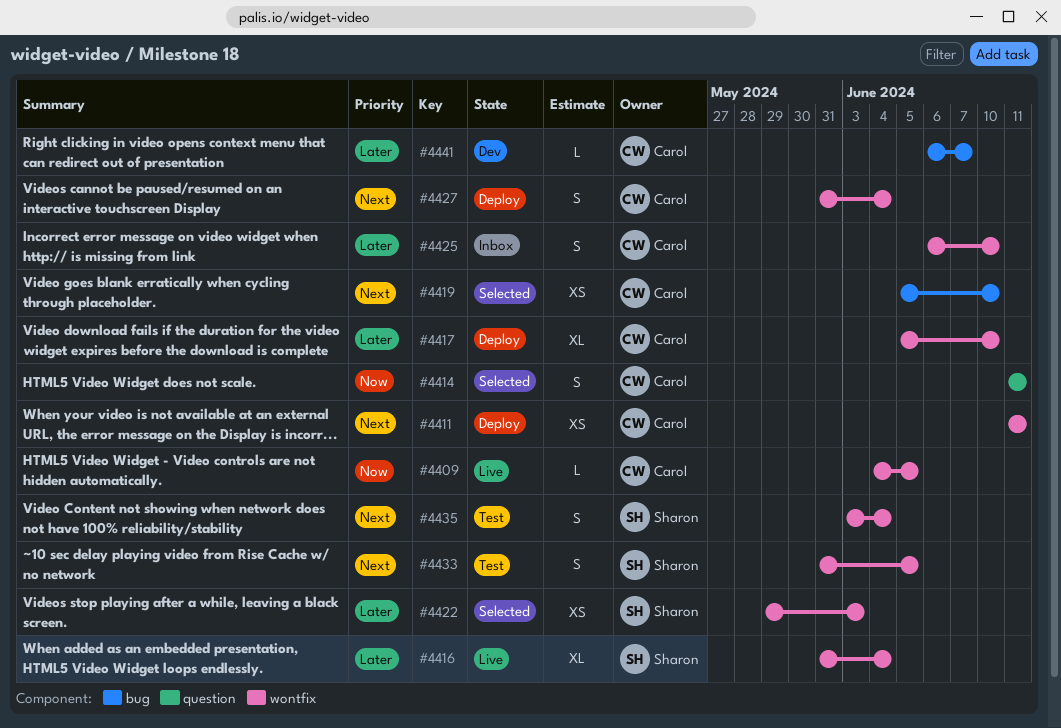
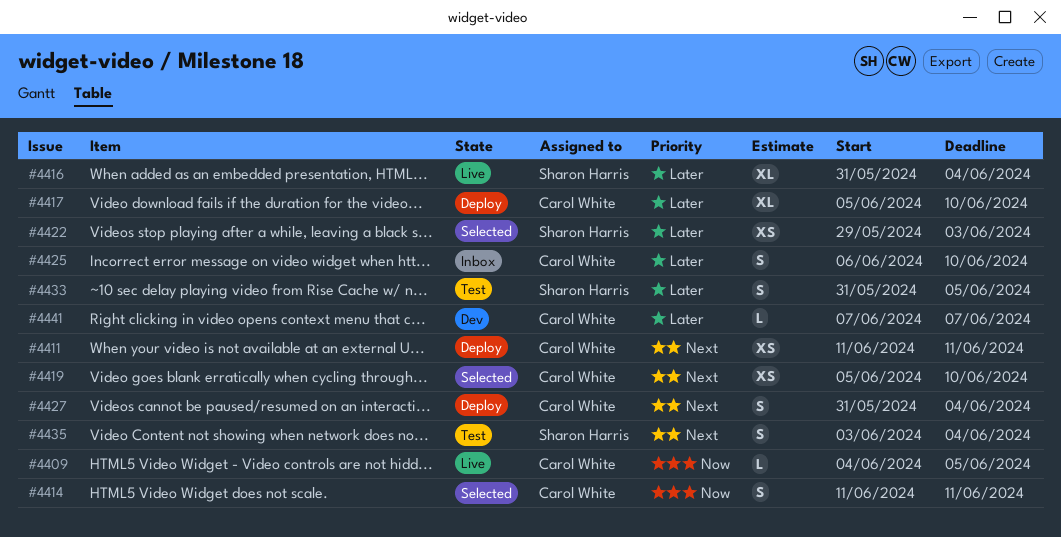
#4433, priority: Next -> Later
#4441, start: Jun 6 -> Jun 7

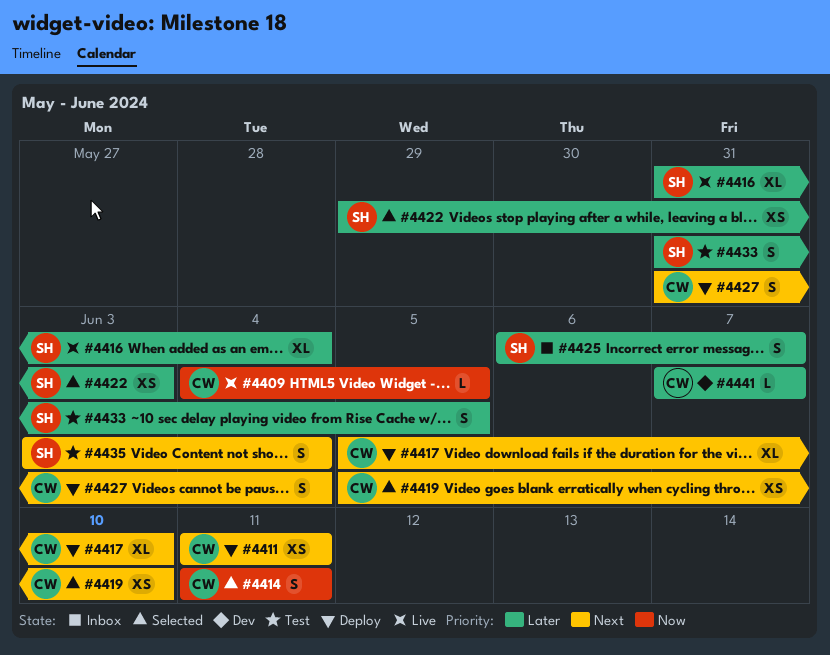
#4417, priority: Later -> Next
#4425, owner: Carol White -> Sharon Harris
#4425, due: Jun 10 -> Jun 7

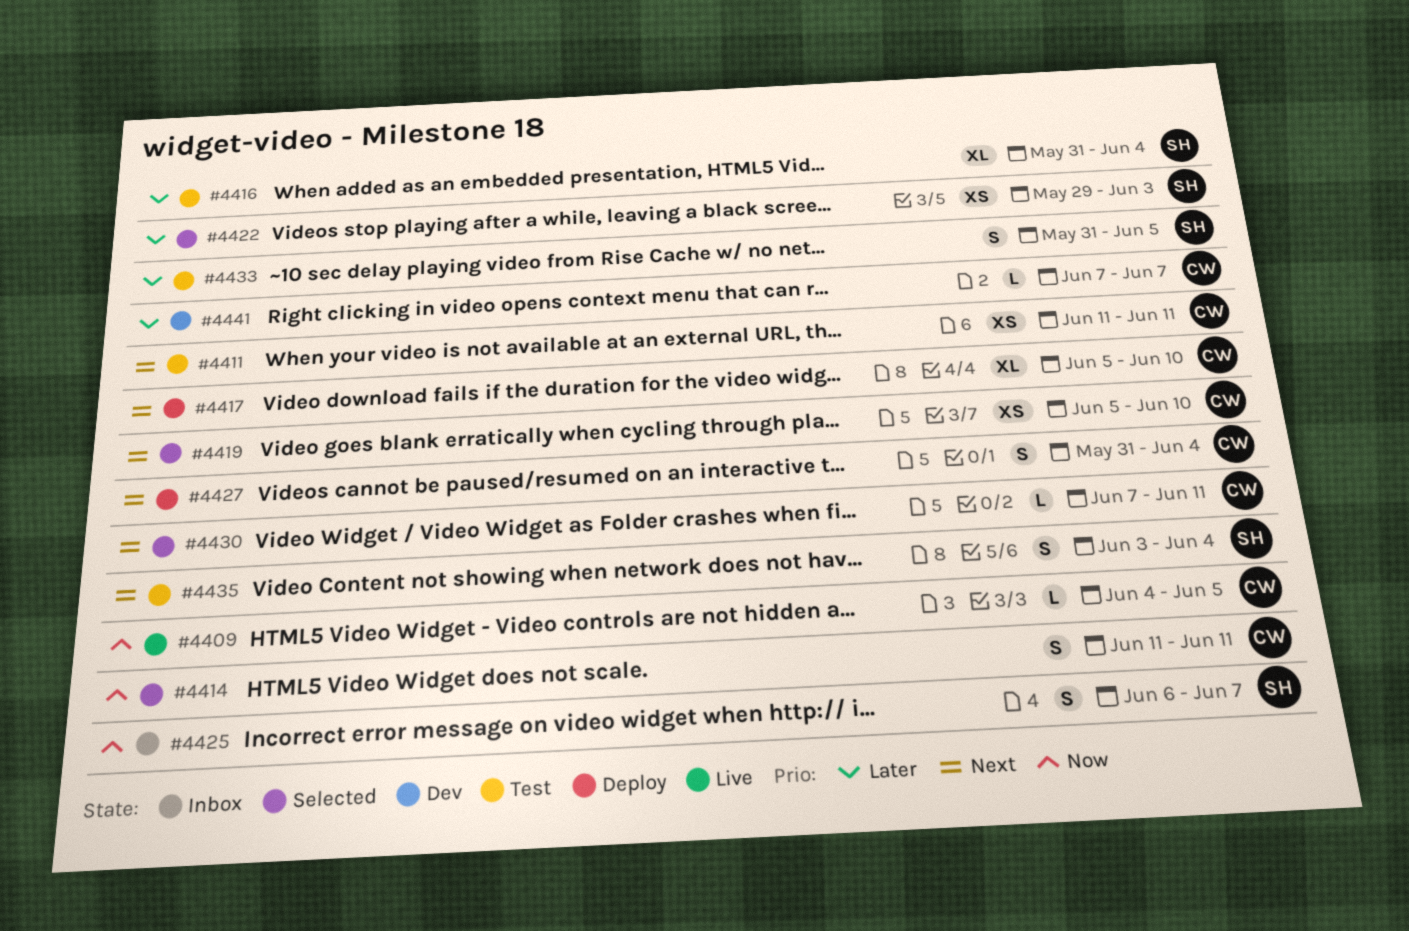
#4411, status: Deploy -> Test
#4416, status: Live -> Test
#4425, priority: Later -> Now
#4430: none -> present

